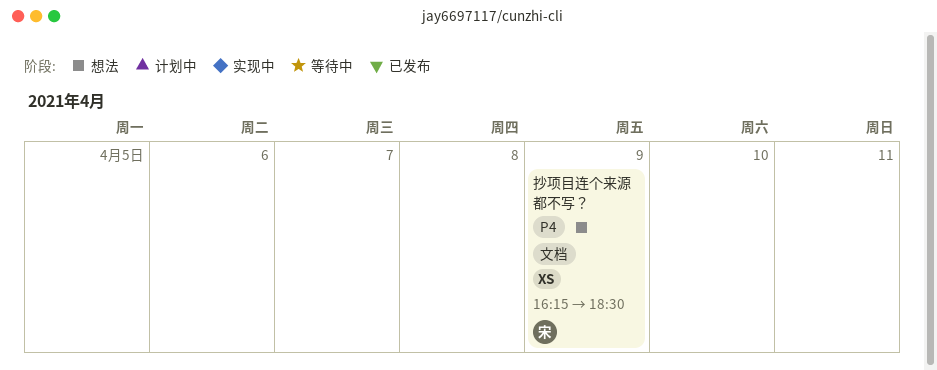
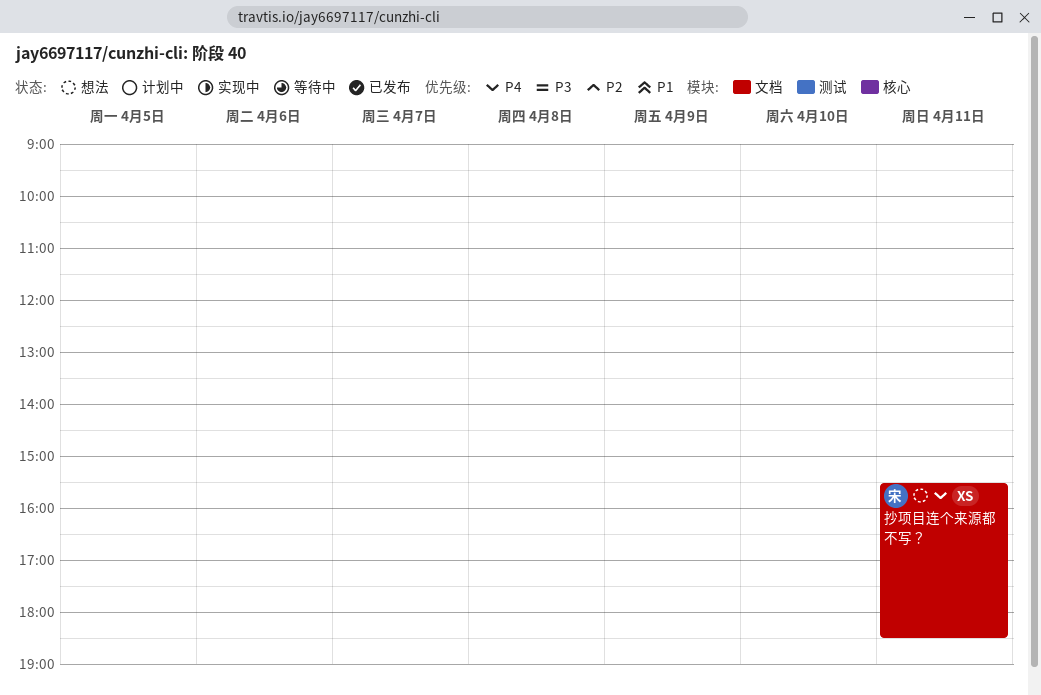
抄项目连个来源都不写？, day: Apr 9 -> Apr 11
抄项目连个来源都不写？, begins: 16:15 -> 15:30

